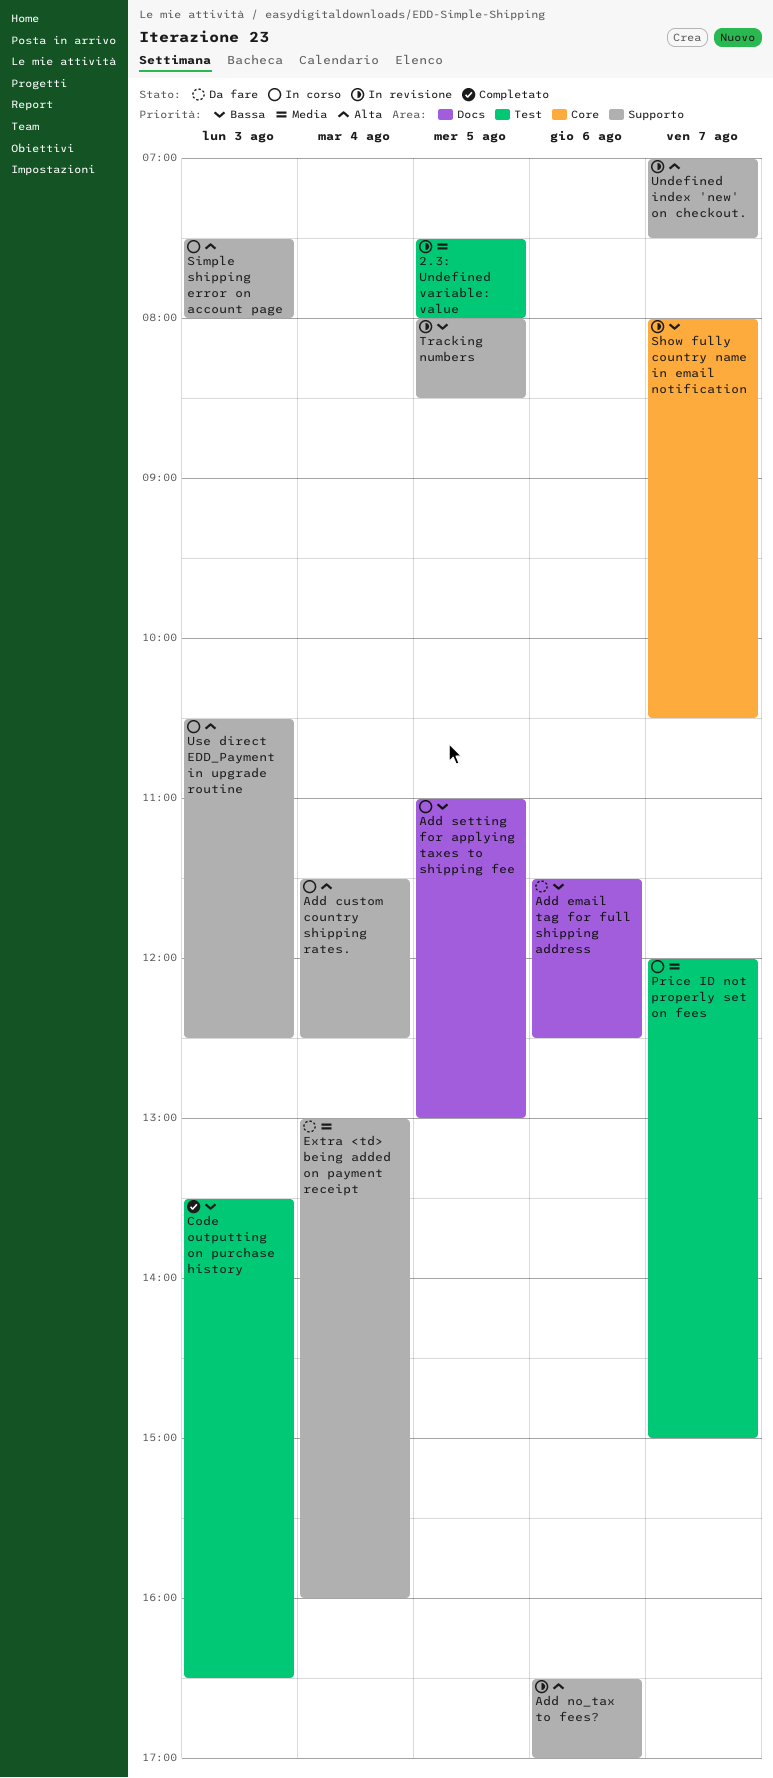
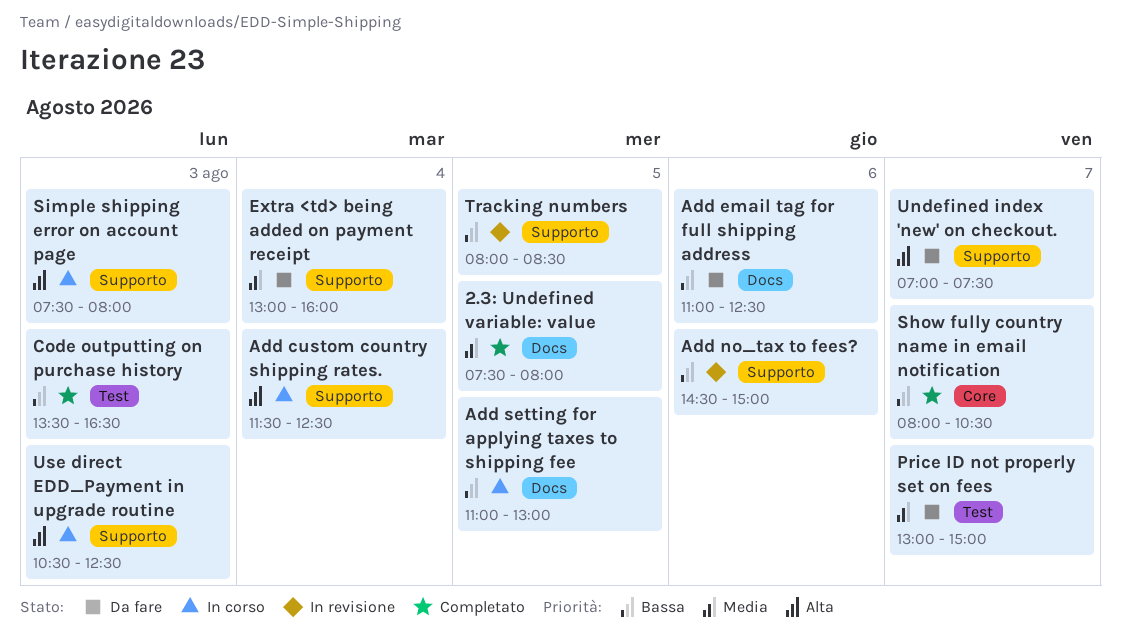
2.3: Undefined variable: value, status: In revisione -> Completato
2.3: Undefined variable: value, label: Test -> Docs
Add email tag for full shipping address, begins: 11:30 -> 11:00
Add no_tax to fees?, priority: Alta -> Bassa
Add no_tax to fees?, begins: 16:30 -> 14:30
Add no_tax to fees?, ends: 17:00 -> 15:00
Price ID not properly set on fees, status: In corso -> Da fare
Price ID not properly set on fees, begins: 12:00 -> 13:00
Show fully country name in email notification, status: In revisione -> Completato
Undefined index 'new' on checkout., status: In revisione -> Da fare

